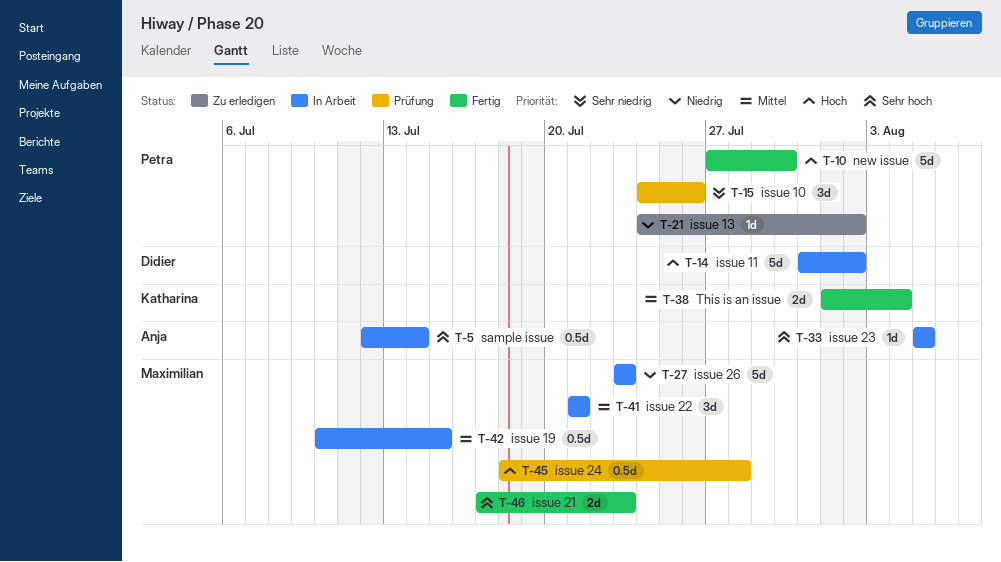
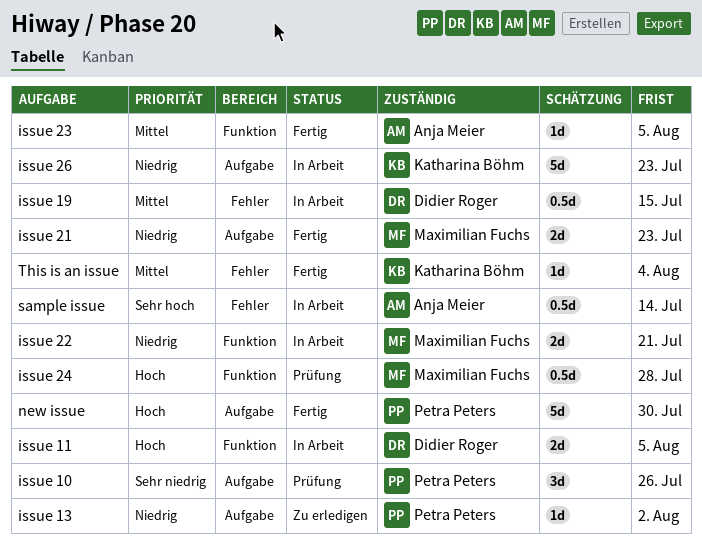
issue 11, estimate: 5d -> 2d
issue 11, due: Aug 2 -> Aug 5
issue 19, owner: Maximilian Fuchs -> Didier Roger
issue 21, priority: Sehr hoch -> Niedrig
issue 22, priority: Mittel -> Niedrig
issue 22, estimate: 3d -> 2d
issue 23, status: In Arbeit -> Fertig
issue 23, priority: Sehr hoch -> Mittel
issue 26, owner: Maximilian Fuchs -> Katharina Böhm
This is an issue, estimate: 2d -> 1d

